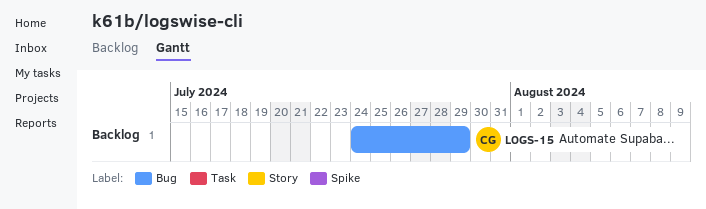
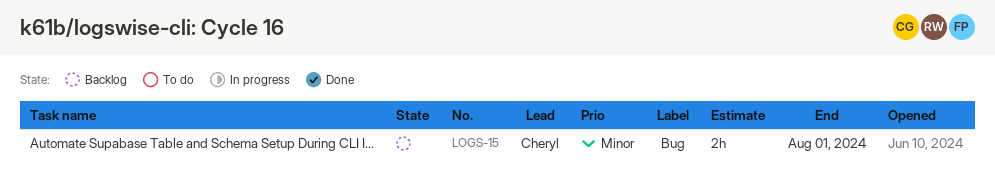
LOGS-15, due: Jul 29 -> Aug 1

